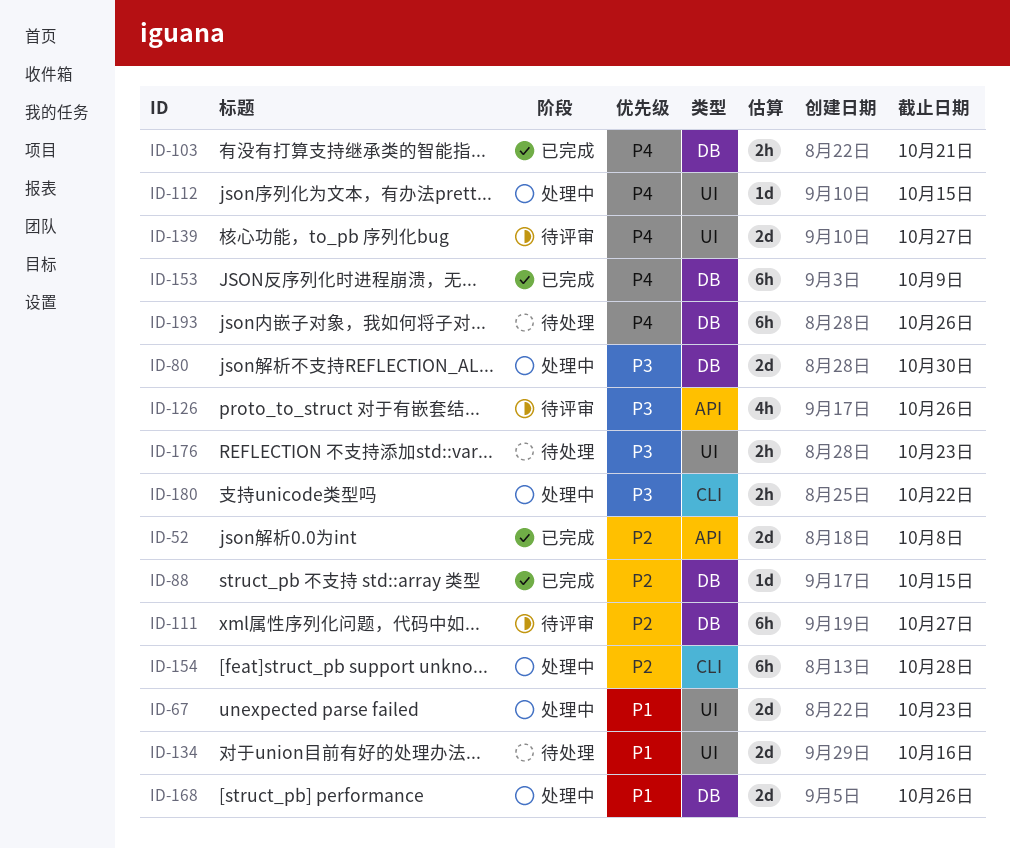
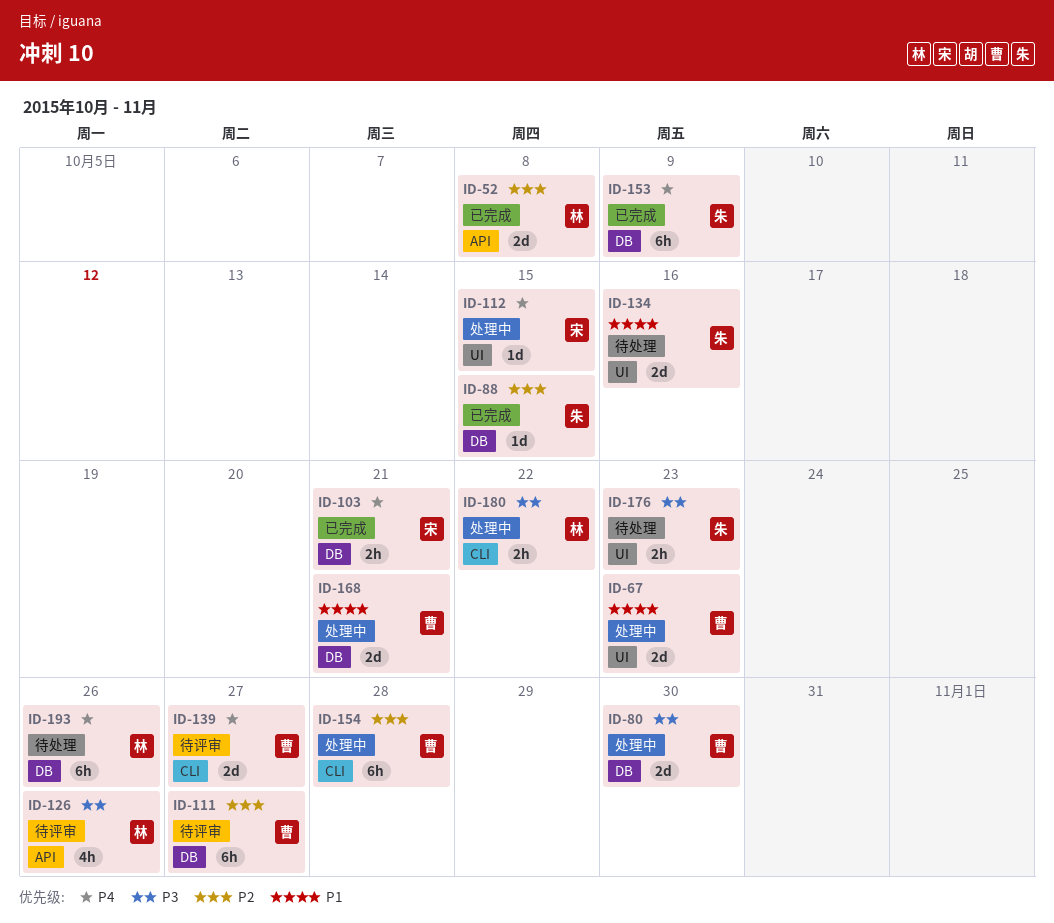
ID-139, label: UI -> CLI
ID-168, due: Oct 26 -> Oct 21

